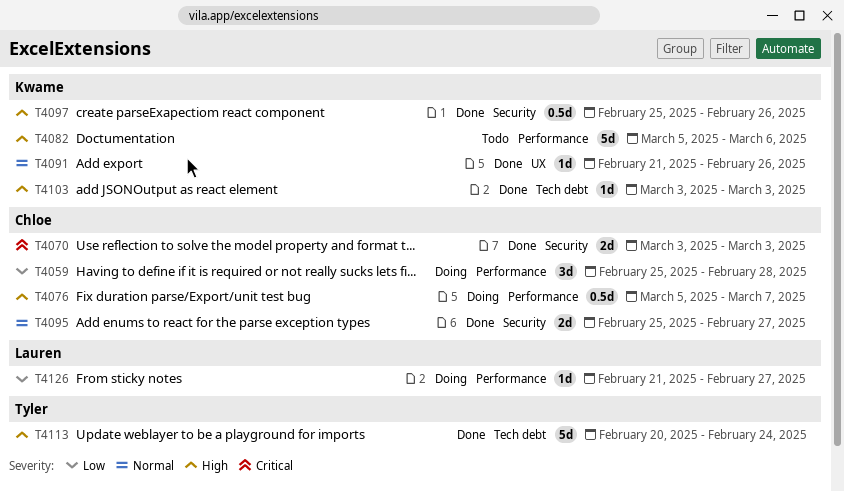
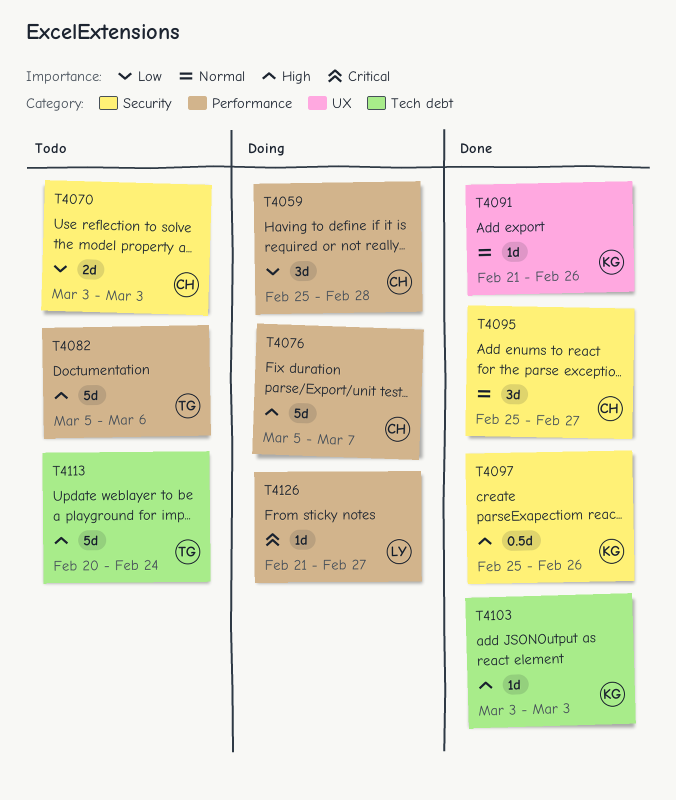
T4070, status: Done -> Todo
T4070, priority: Critical -> Low
T4076, estimate: 0.5d -> 5d
T4082, owner: Kwame -> Tyler
T4095, estimate: 2d -> 3d
T4113, status: Done -> Todo
T4126, priority: Low -> Critical

